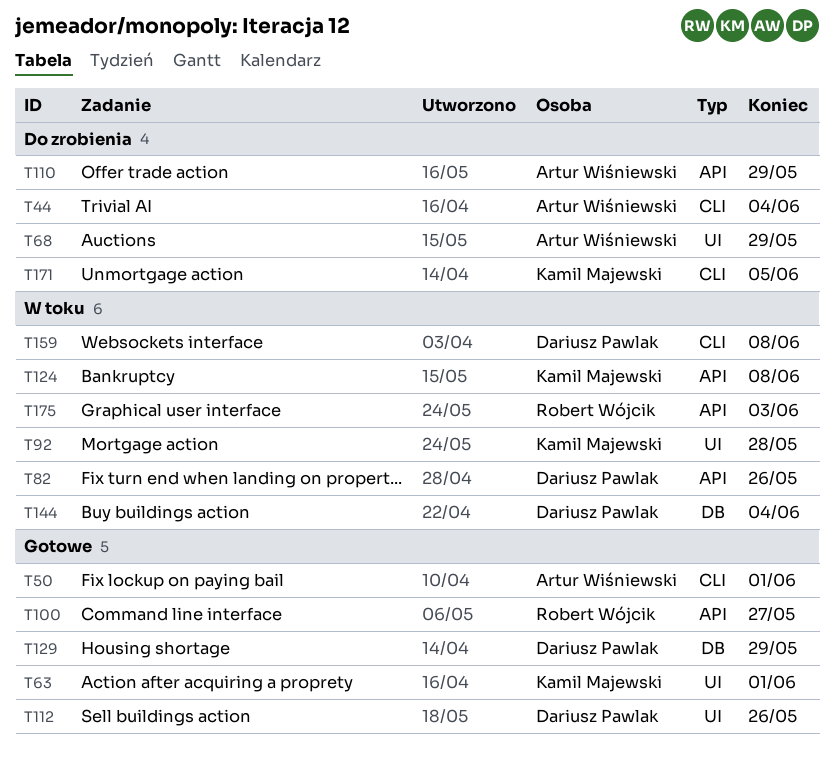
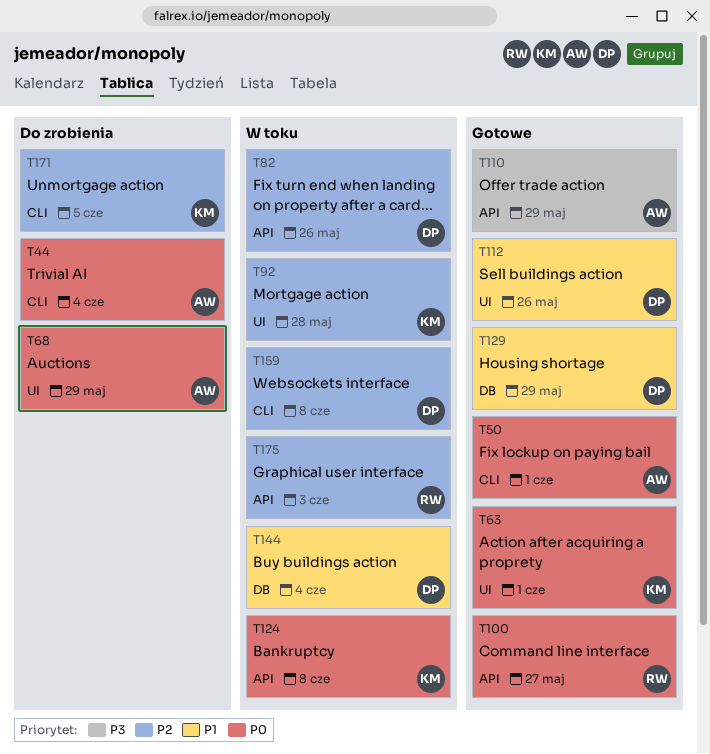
T110, status: Do zrobienia -> Gotowe

